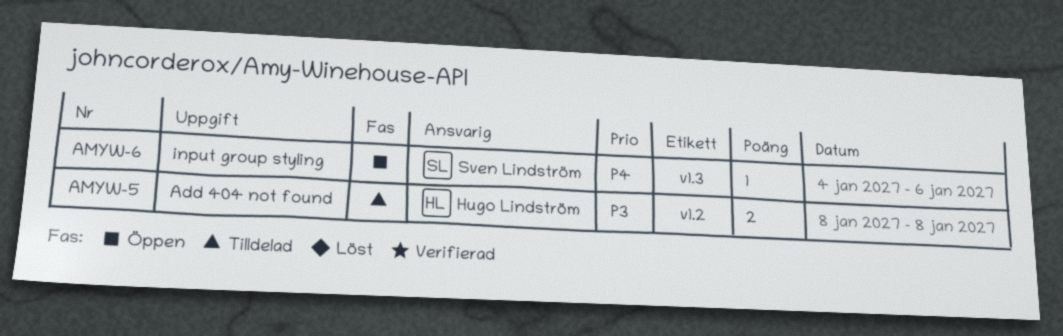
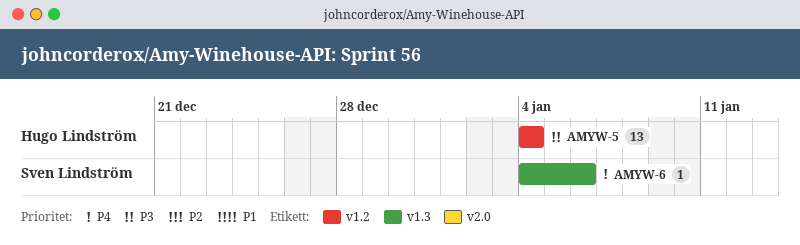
AMYW-5, estimate: 2 -> 13
AMYW-5, start: Jan 8 -> Jan 4
AMYW-5, due: Jan 8 -> Jan 4

